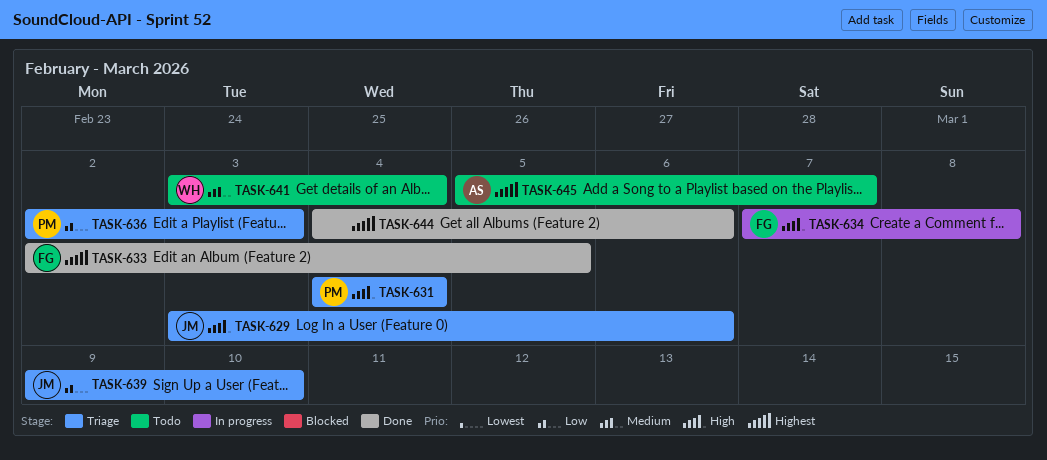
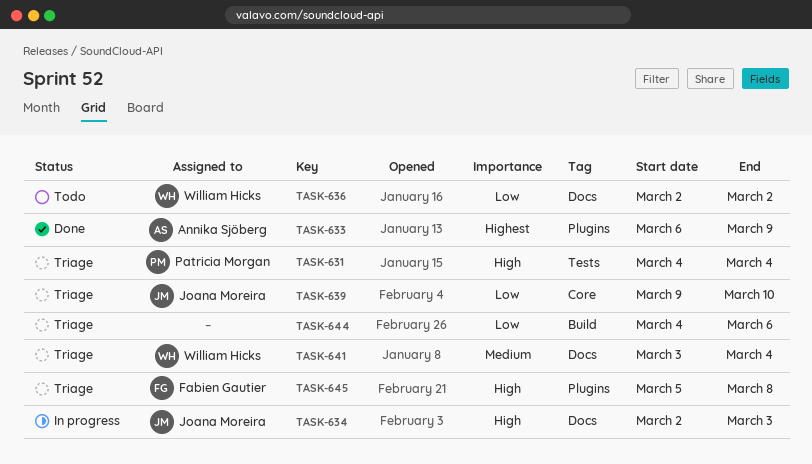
TASK-629: present -> none
TASK-633, owner: Fabien Gautier -> Annika Sjöberg
TASK-633, start: Mar 2 -> Mar 6
TASK-633, due: Mar 5 -> Mar 9
TASK-634, owner: Fabien Gautier -> Joana Moreira
TASK-634, start: Mar 7 -> Mar 2
TASK-634, due: Mar 8 -> Mar 3
TASK-636, status: Triage -> Todo
TASK-636, owner: Patricia Morgan -> William Hicks
TASK-636, due: Mar 3 -> Mar 2
TASK-641, status: Todo -> Triage
TASK-644, status: Done -> Triage
TASK-644, priority: Highest -> Low
TASK-645, status: Todo -> Triage
TASK-645, owner: Annika Sjöberg -> Fabien Gautier
TASK-645, priority: Highest -> High
TASK-645, due: Mar 7 -> Mar 8

